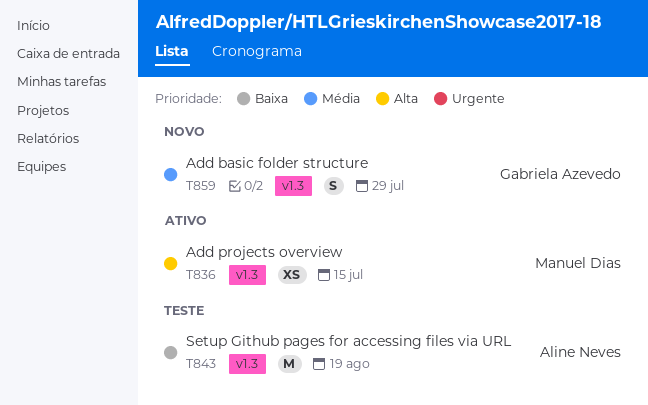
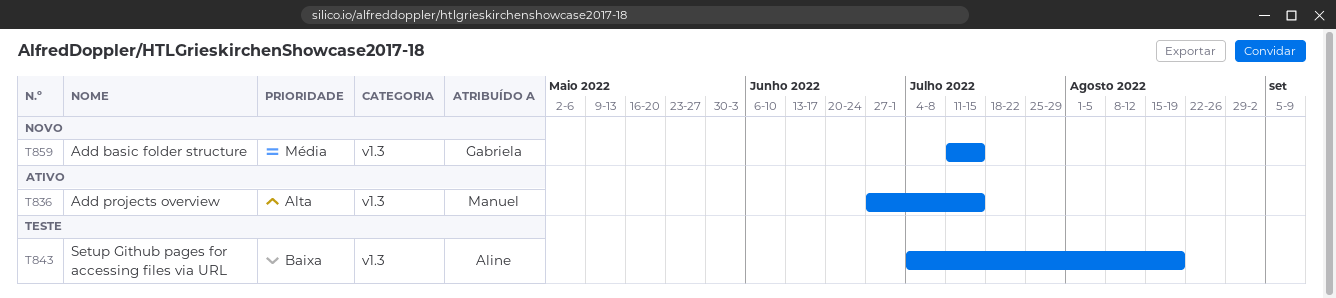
T859, due: Jul 29 -> Jul 15

